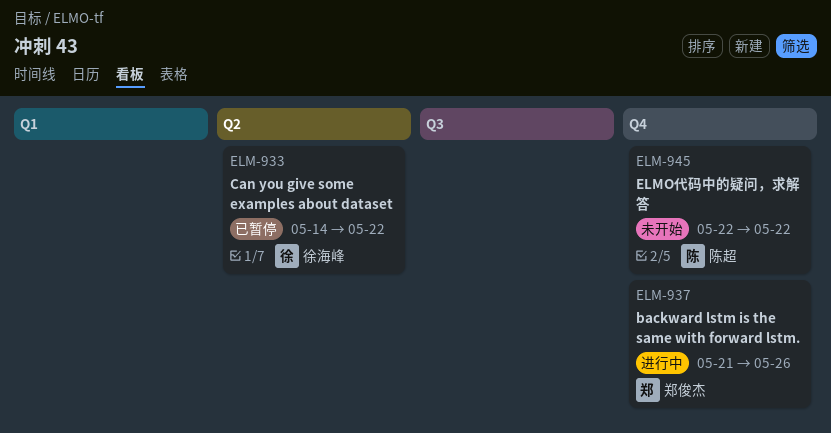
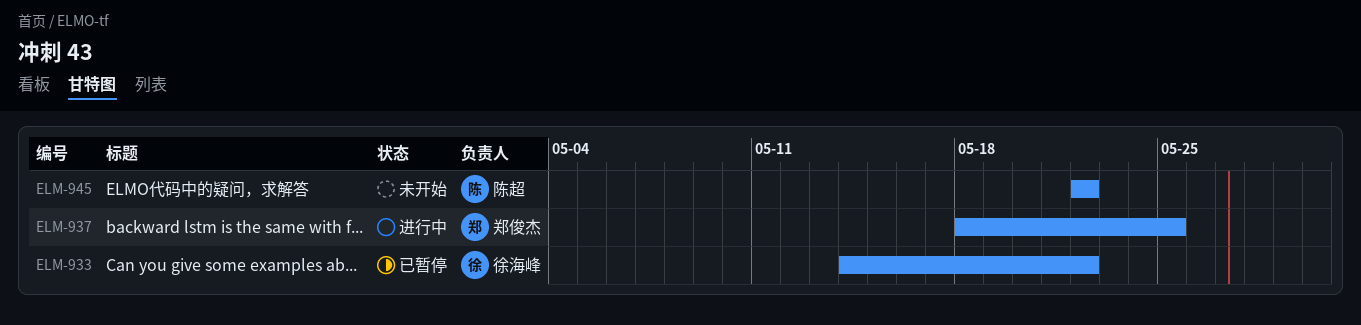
ELM-937, start: May 21 -> May 18
ELM-937, due: May 26 -> May 25

